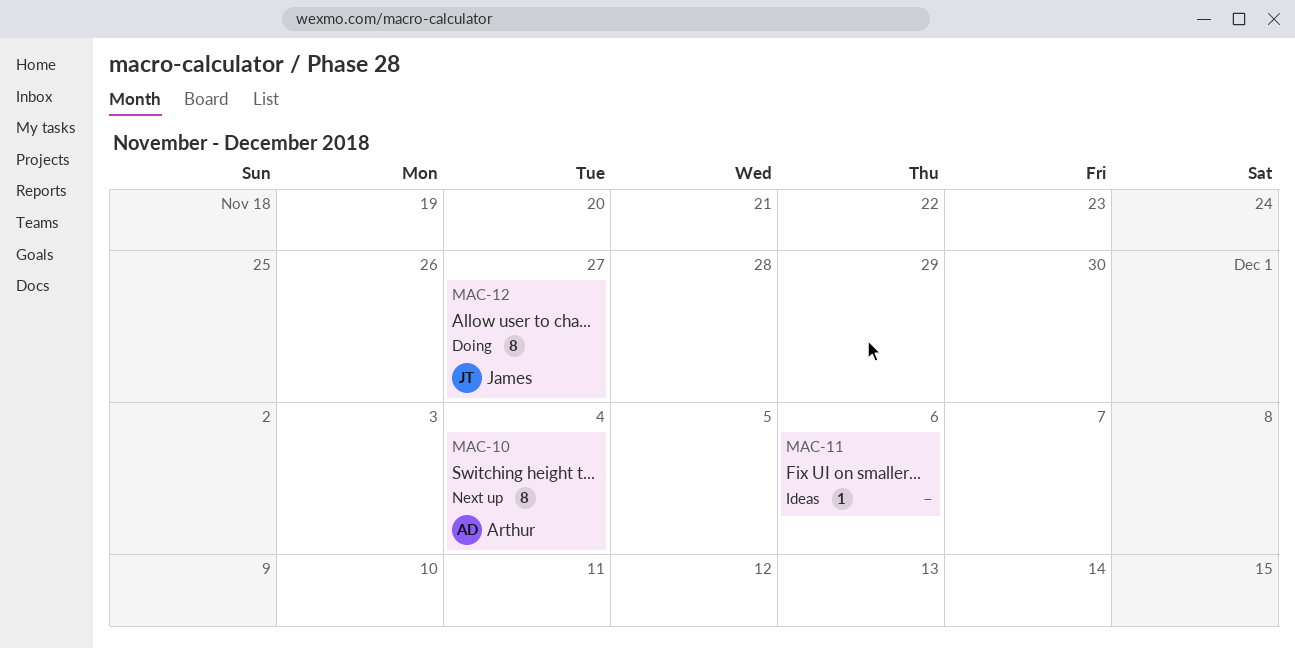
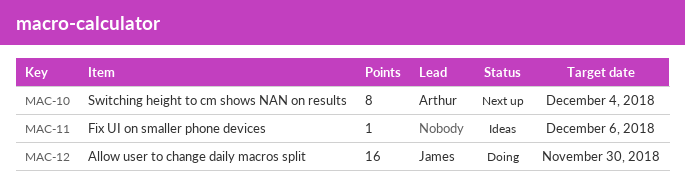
MAC-12, estimate: 8 -> 16
MAC-12, due: Nov 27 -> Nov 30

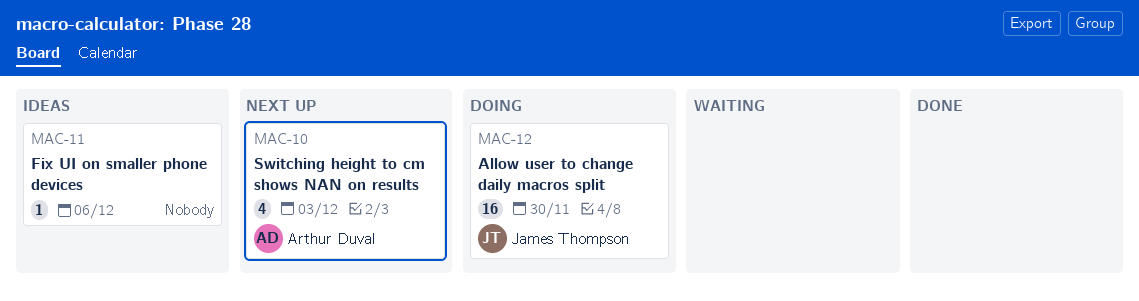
MAC-10, estimate: 8 -> 4
MAC-10, due: Dec 4 -> Dec 3

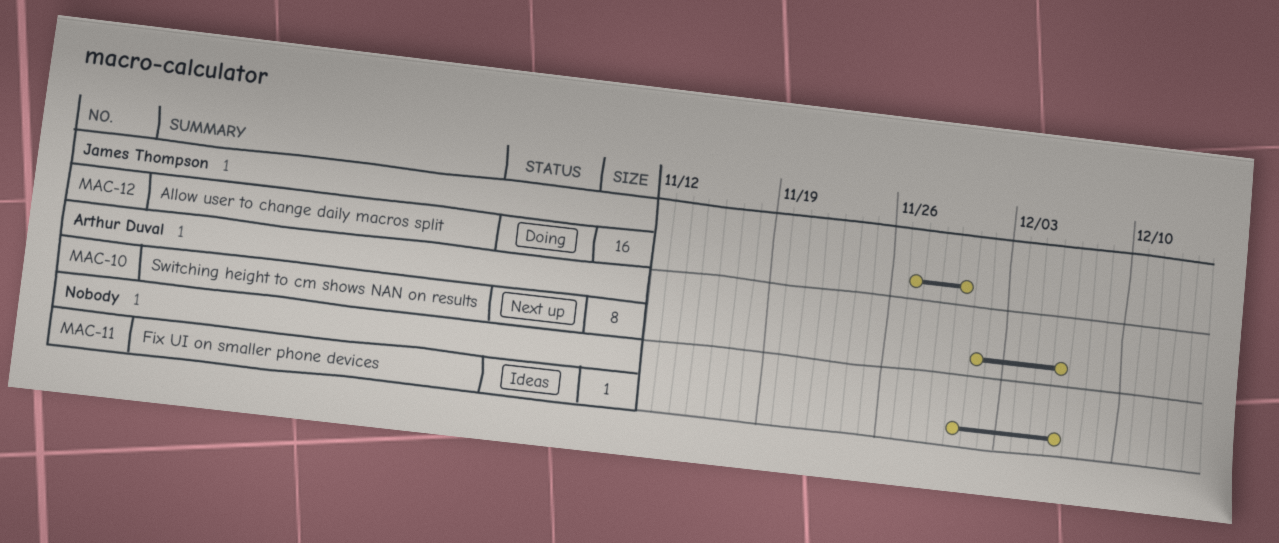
MAC-10, estimate: 4 -> 8
MAC-10, due: Dec 3 -> Dec 6

